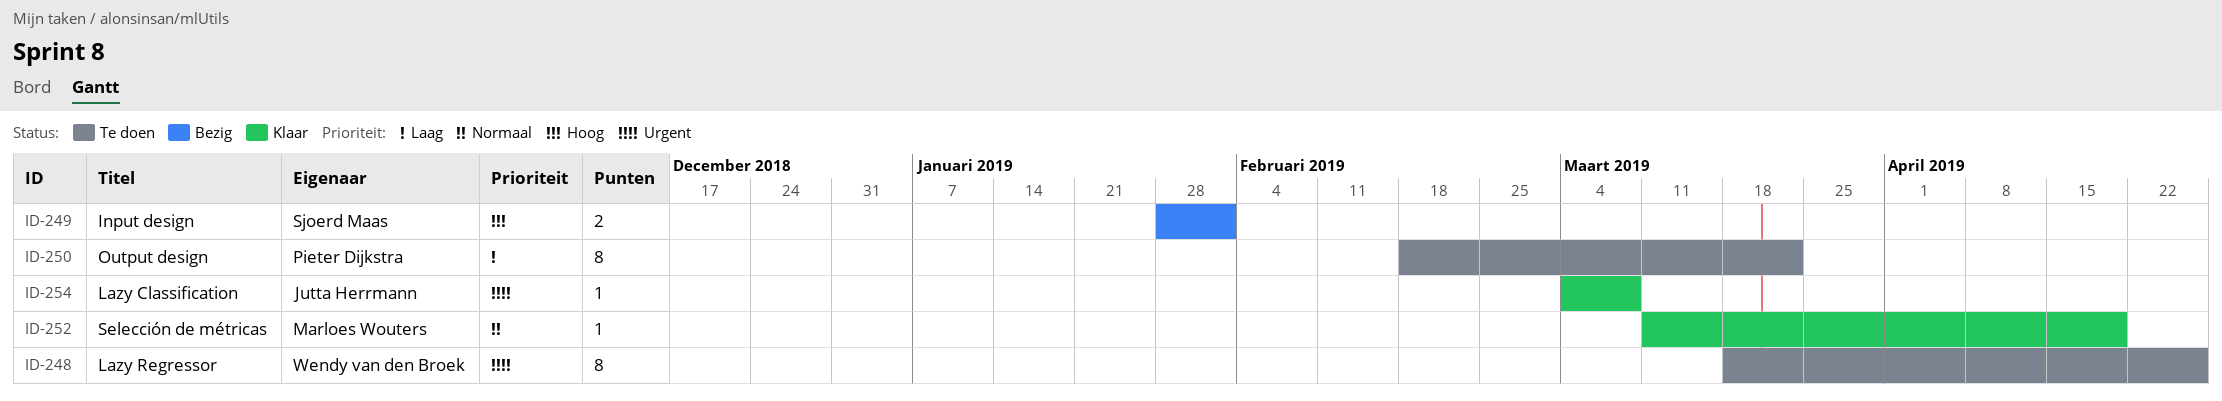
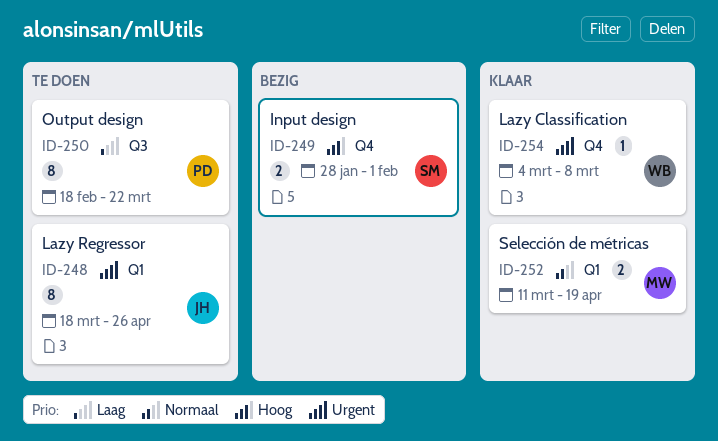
ID-248, owner: Wendy van den Broek -> Jutta Herrmann
ID-252, estimate: 1 -> 2
ID-254, owner: Jutta Herrmann -> Wendy van den Broek

